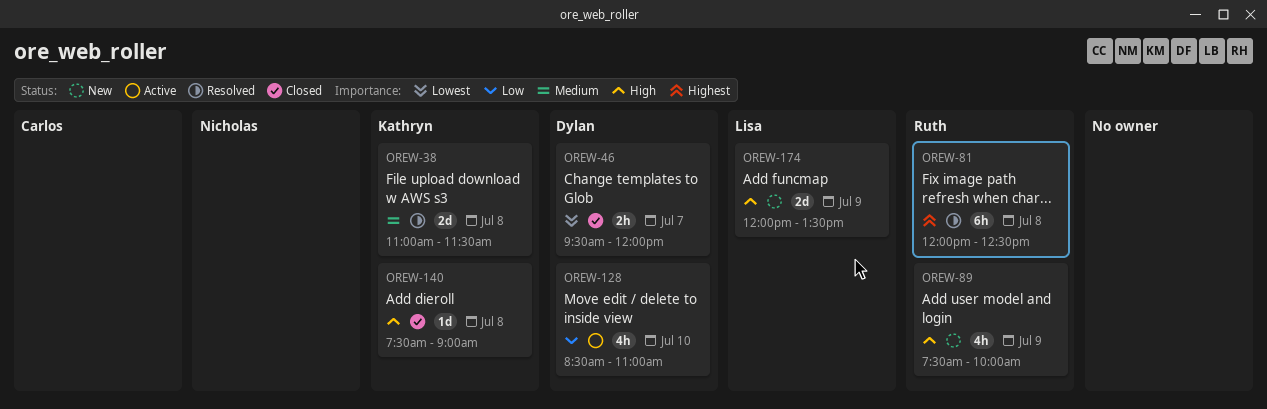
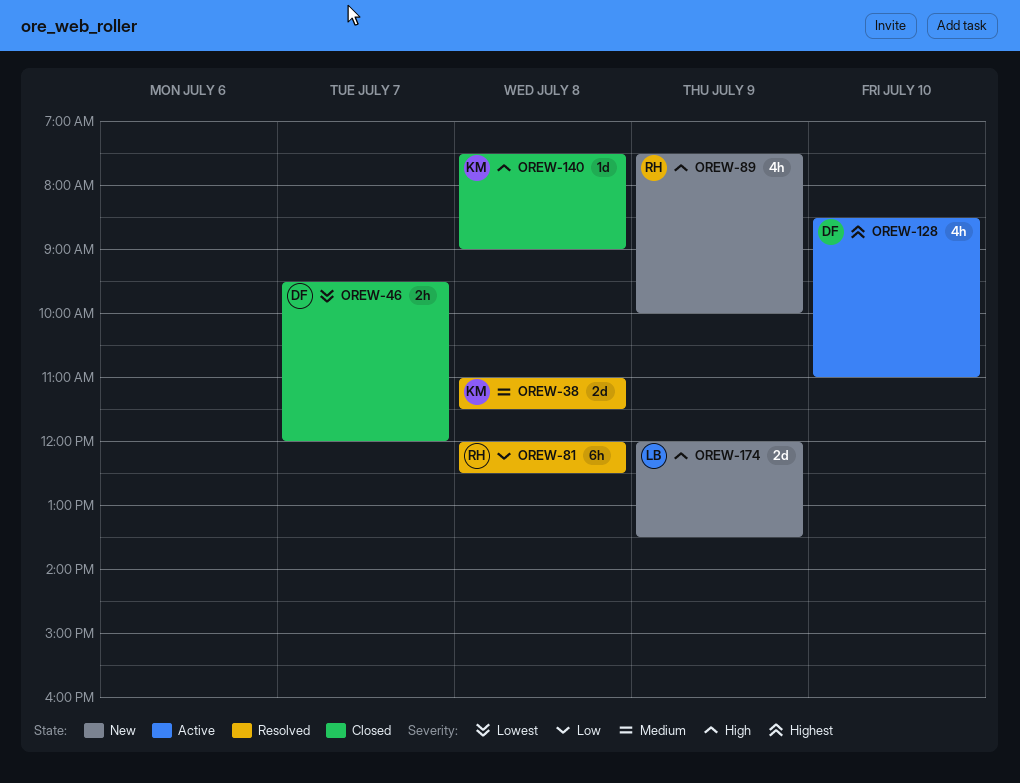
OREW-81, priority: Highest -> Low
OREW-128, priority: Low -> Highest

